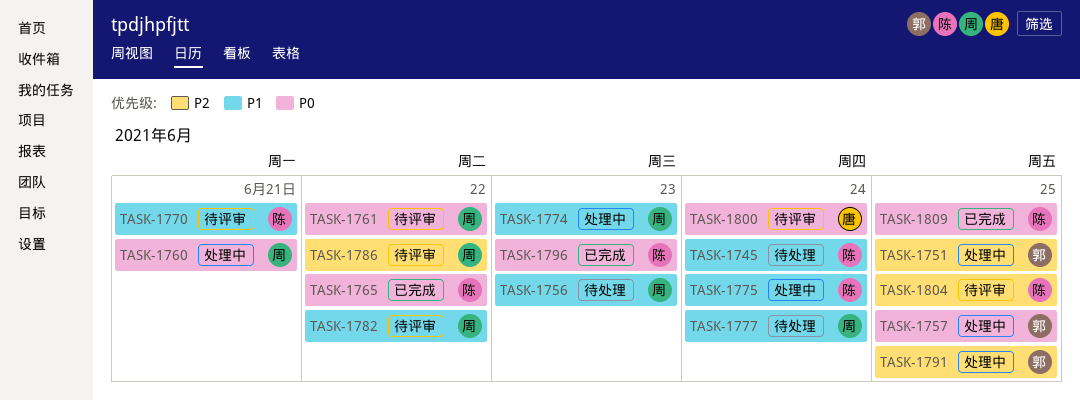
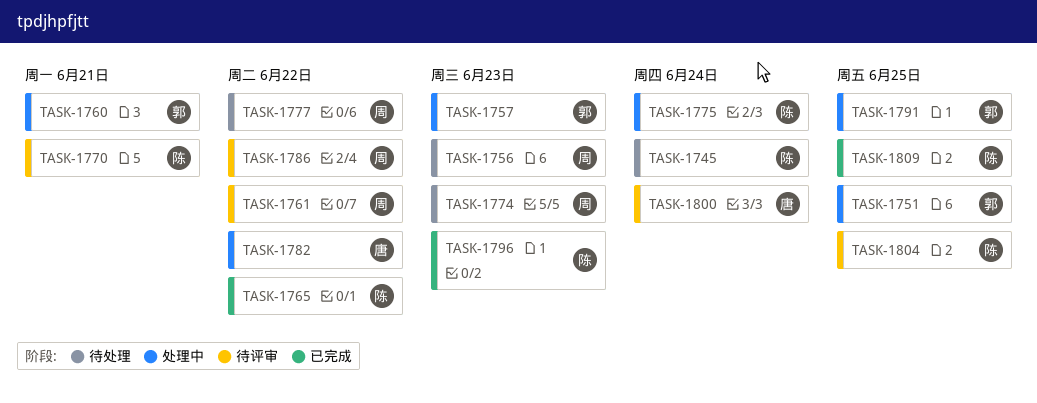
TASK-1757, due: Jun 25 -> Jun 23
TASK-1760, owner: 周 -> 郭
TASK-1774, status: 处理中 -> 待处理
TASK-1777, due: Jun 24 -> Jun 22
TASK-1782, status: 待评审 -> 处理中
TASK-1782, owner: 周 -> 唐

